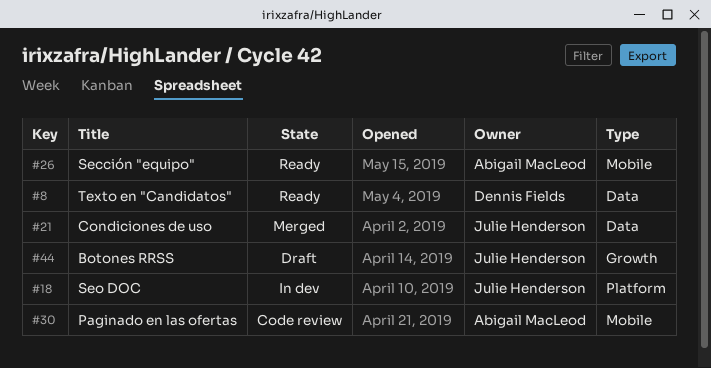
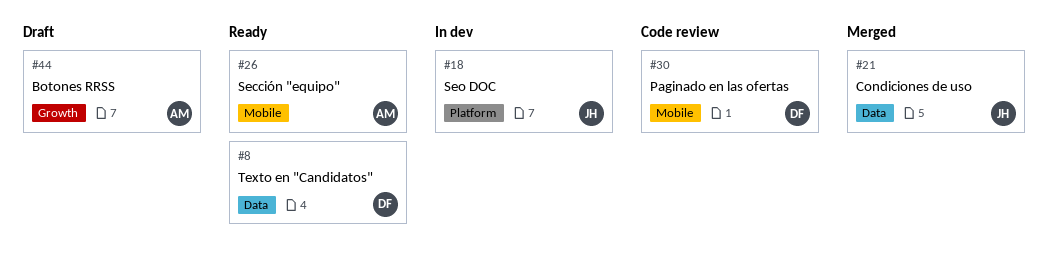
#30, owner: Abigail MacLeod -> Dennis Fields
#44, owner: Julie Henderson -> Abigail MacLeod

